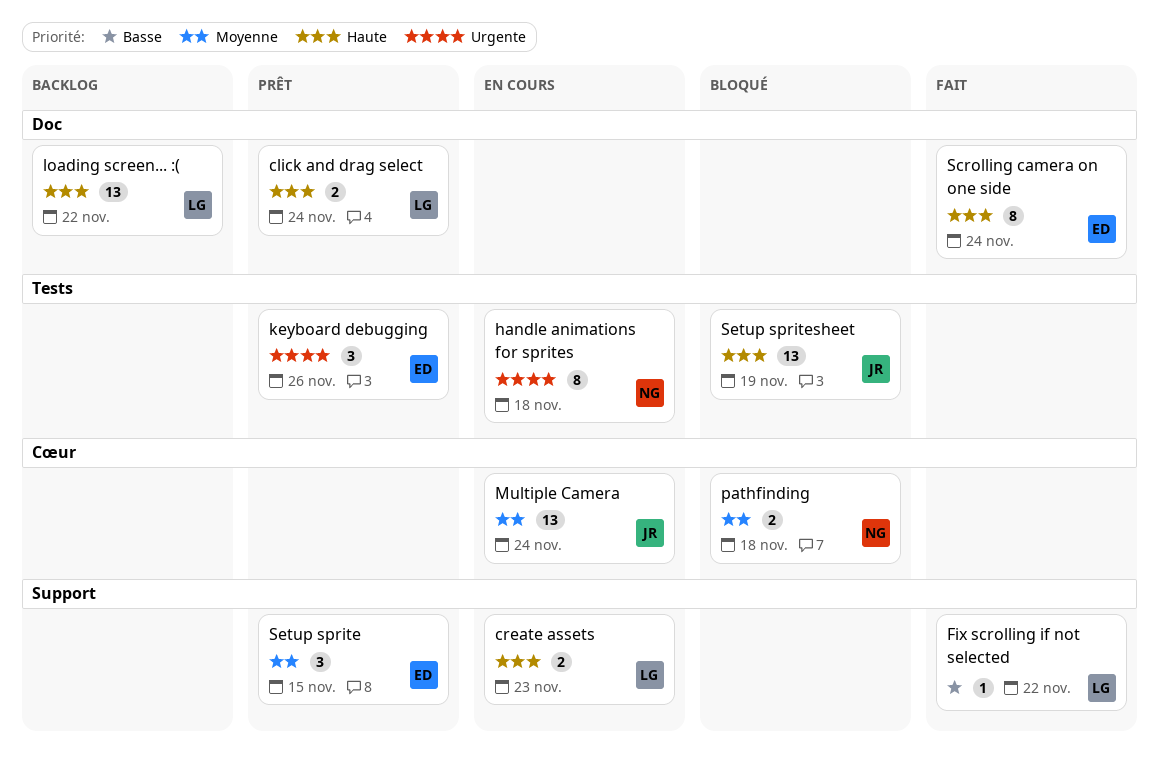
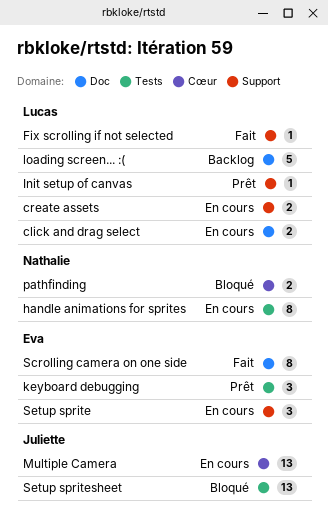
click and drag select, status: Prêt -> En cours
Init setup of canvas: none -> present
loading screen... :(, estimate: 13 -> 5
Setup sprite, status: Prêt -> En cours

